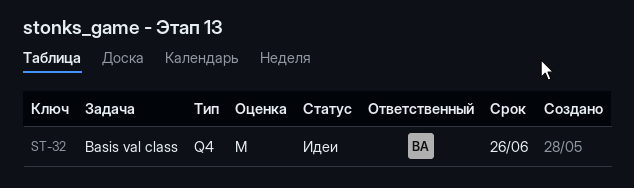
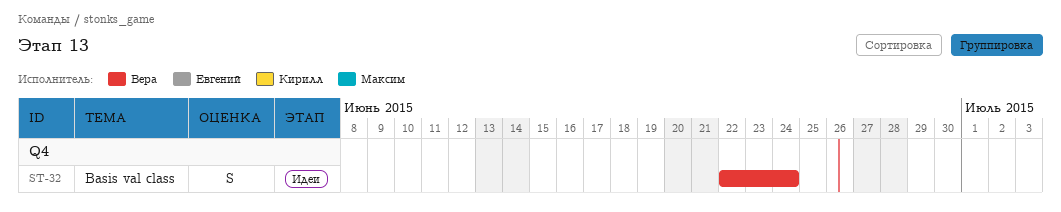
ST-32, estimate: M -> S
ST-32, due: Jun 26 -> Jun 24

